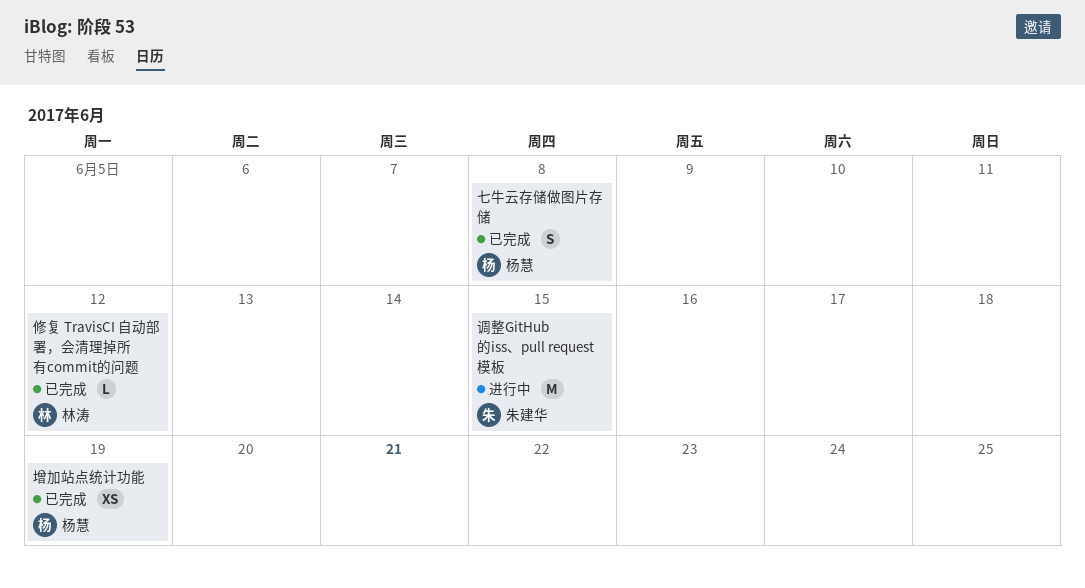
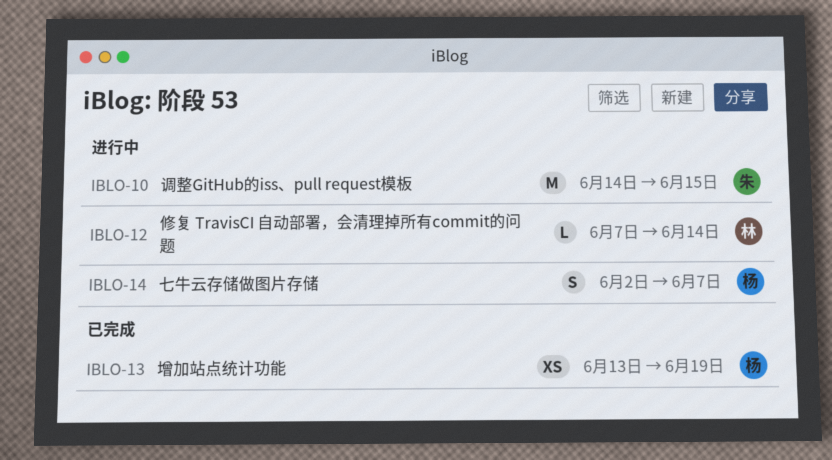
七牛云存储做图片存储, status: 已完成 -> 进行中
七牛云存储做图片存储, due: Jun 8 -> Jun 7
修复 TravisCI 自动部署，会清理掉所有commit的问题, status: 已完成 -> 进行中
修复 TravisCI 自动部署，会清理掉所有commit的问题, due: Jun 12 -> Jun 14

